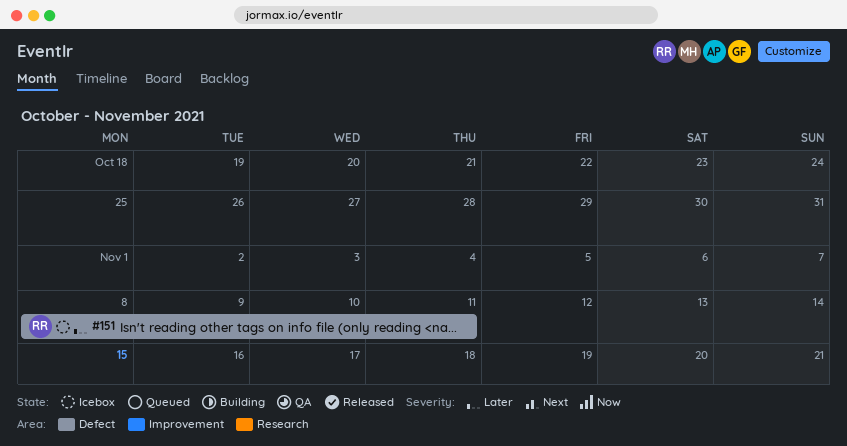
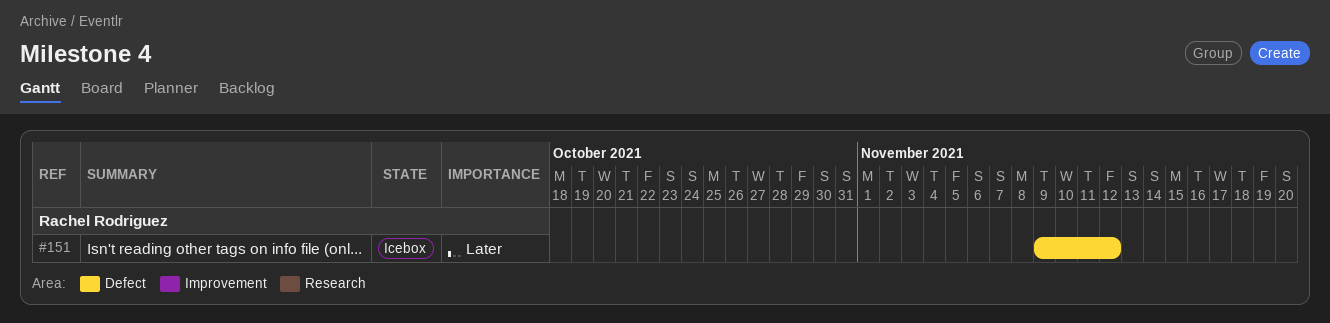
#151, start: Nov 8 -> Nov 9
#151, due: Nov 11 -> Nov 12

